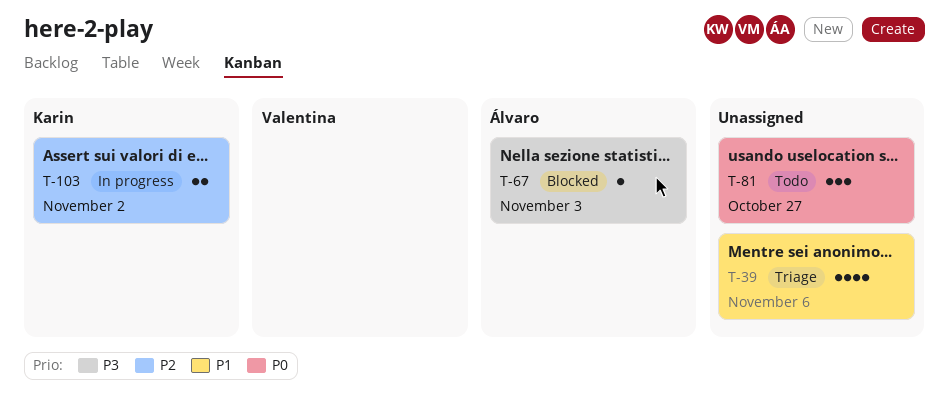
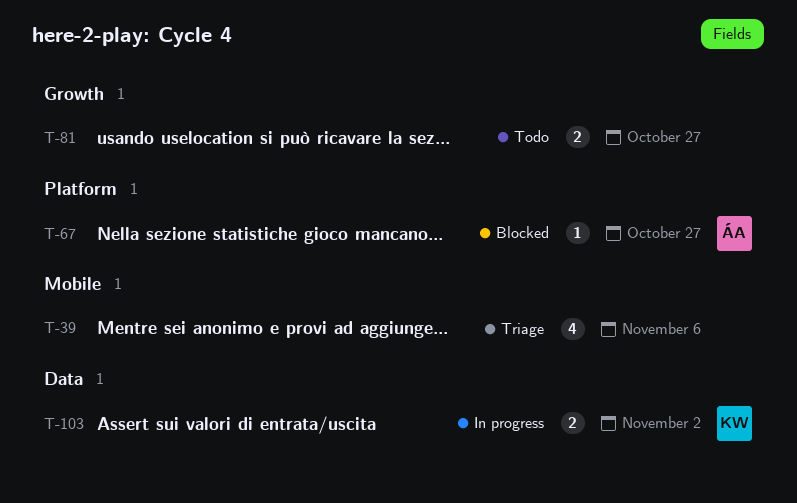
T-67, due: Nov 3 -> Oct 27
T-81, estimate: 3 -> 2

